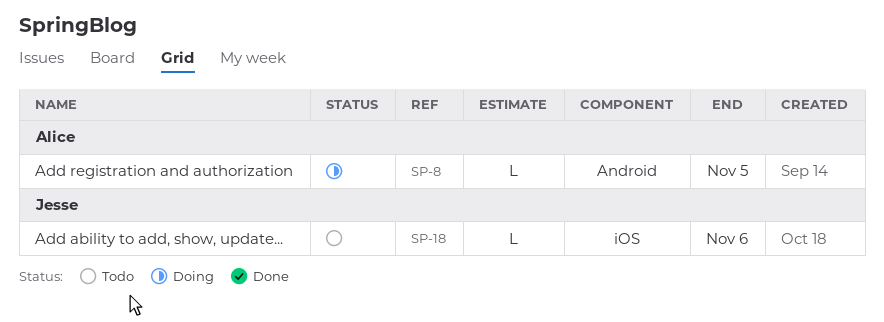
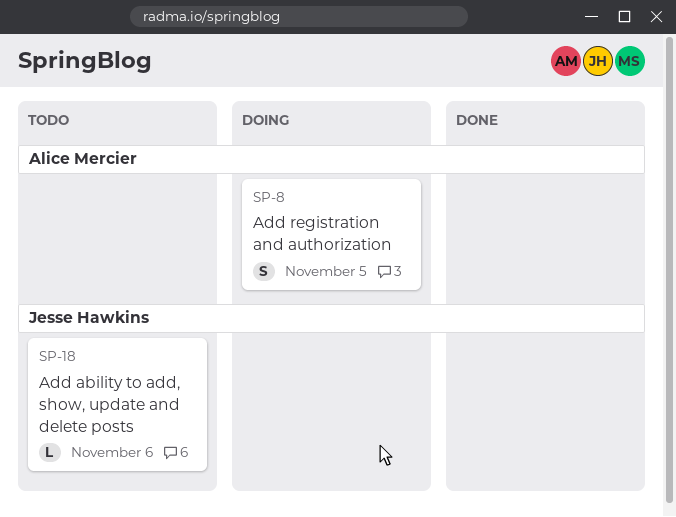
SP-8, estimate: L -> S

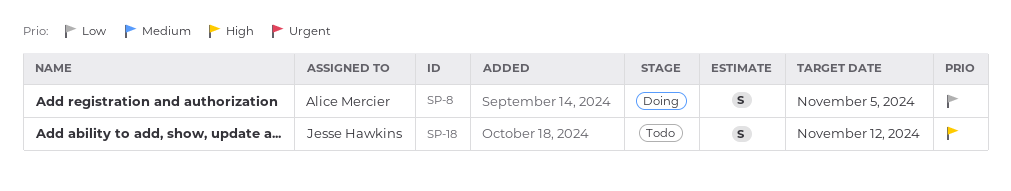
SP-18, estimate: L -> S
SP-18, due: Nov 6 -> Nov 12

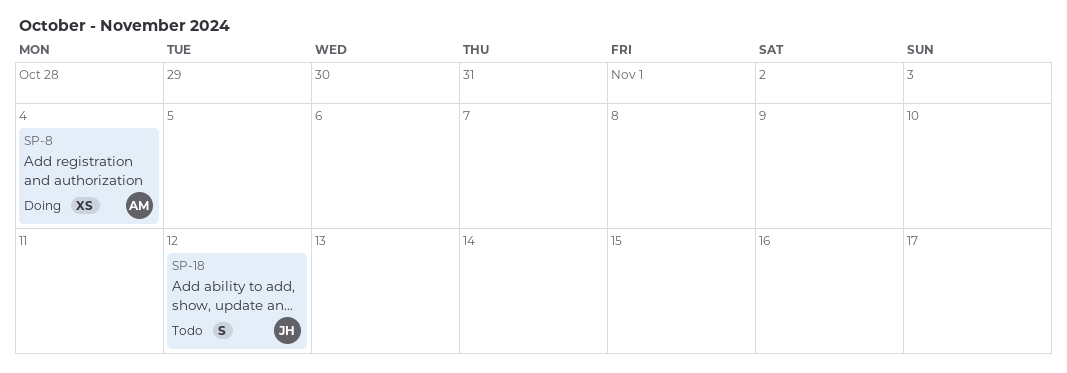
SP-8, estimate: S -> XS
SP-8, due: Nov 5 -> Nov 4

